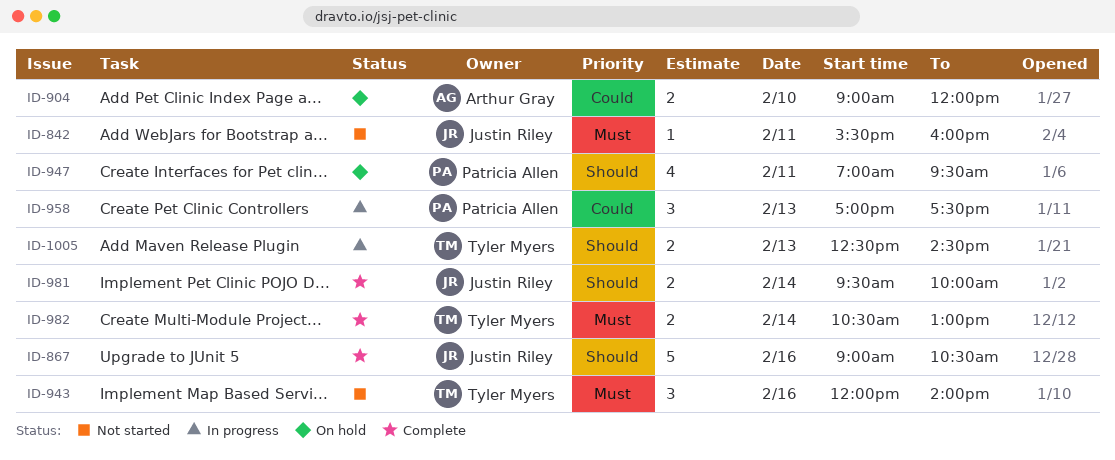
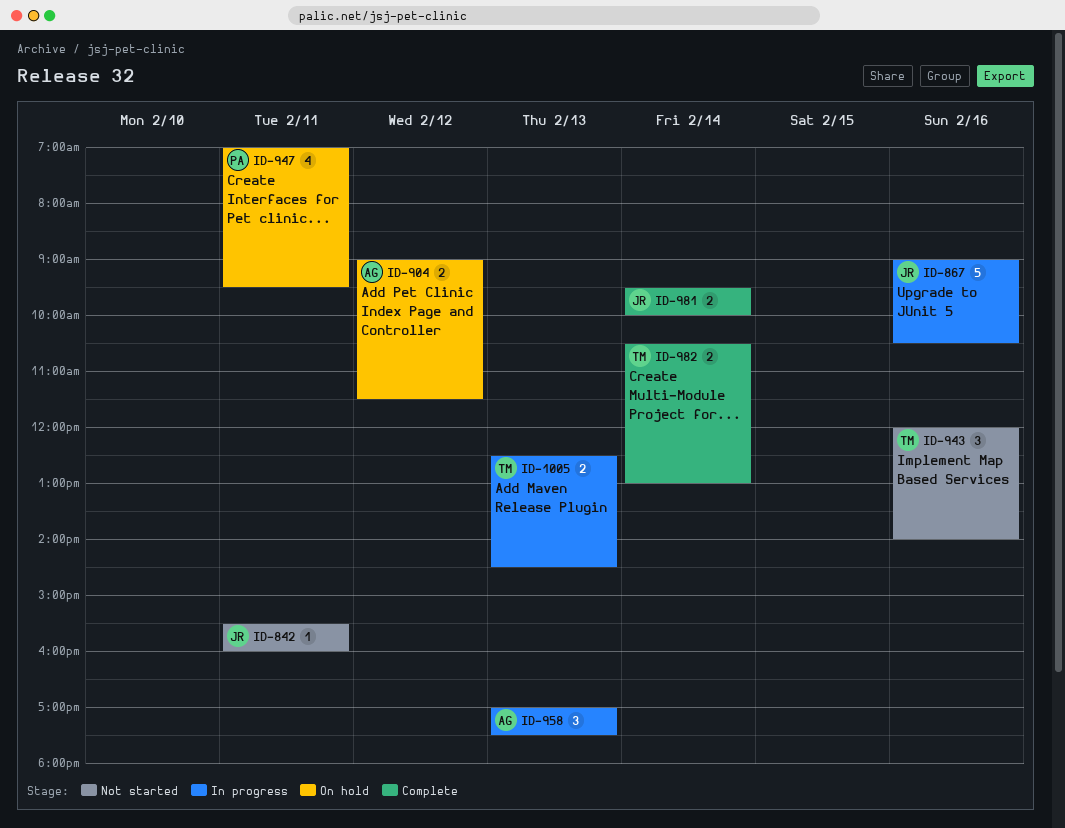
ID-867, status: Complete -> In progress
ID-904, day: Feb 10 -> Feb 12
ID-904, ends: 12:00 -> 11:30
ID-958, owner: Patricia Allen -> Arthur Gray

